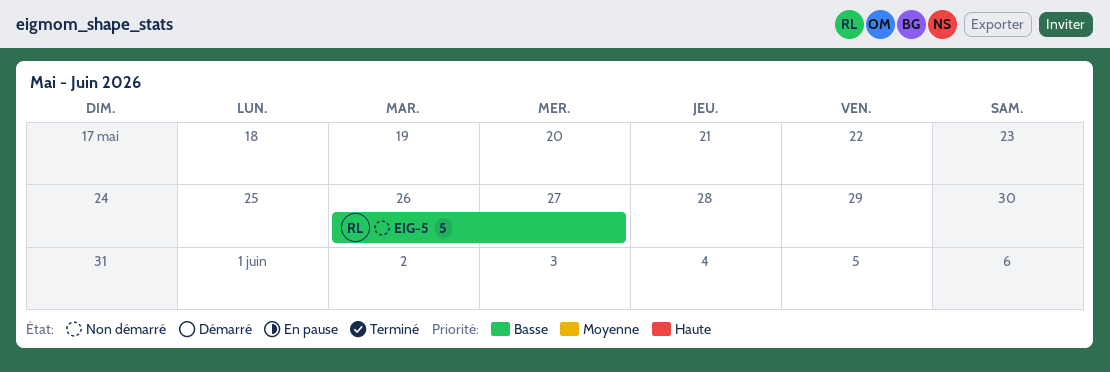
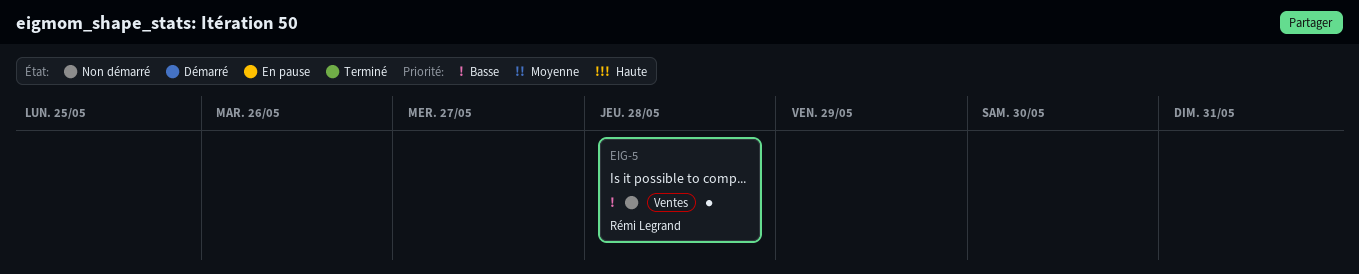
EIG-5, estimate: 5 -> 1
EIG-5, due: May 27 -> May 28

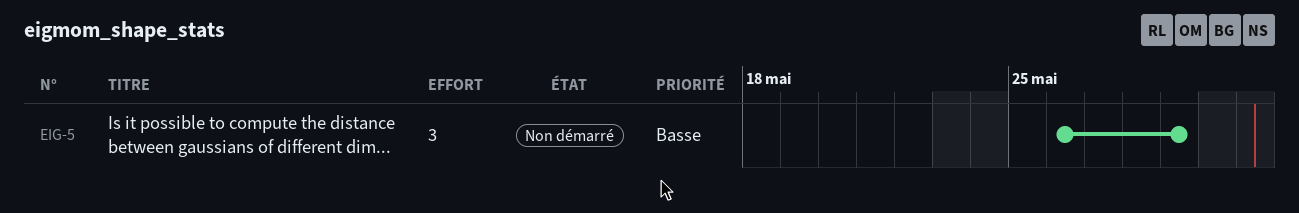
EIG-5, estimate: 1 -> 3
EIG-5, due: May 28 -> May 29

